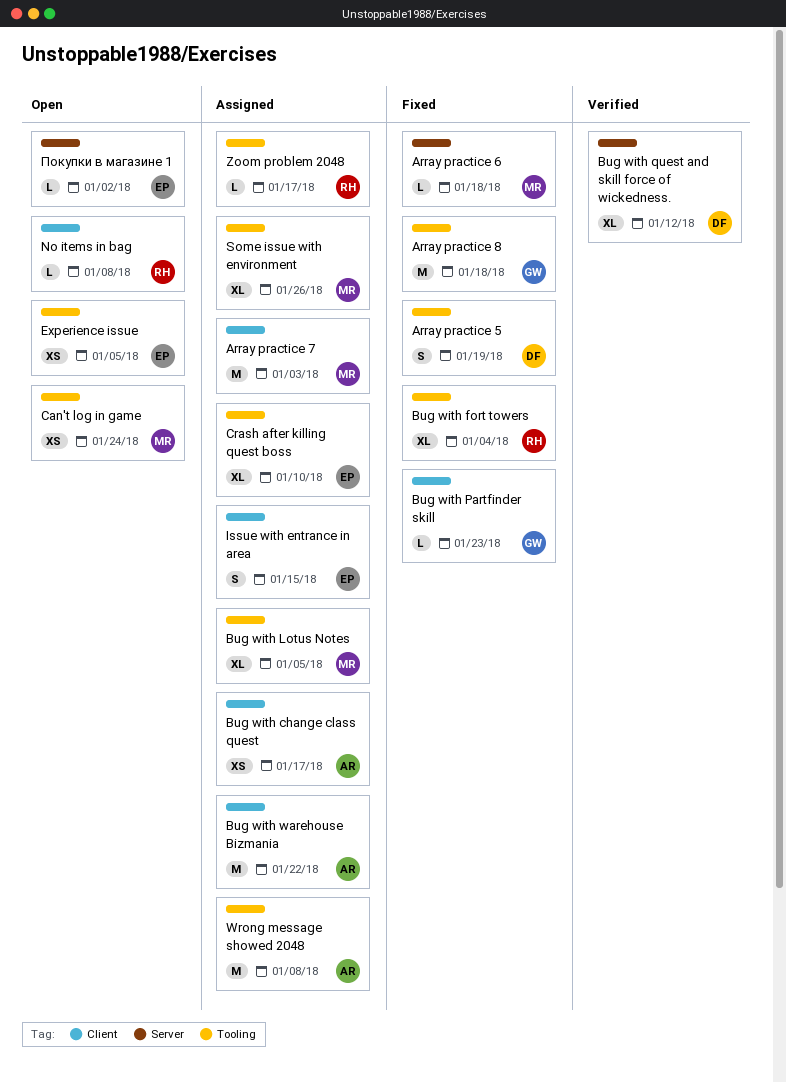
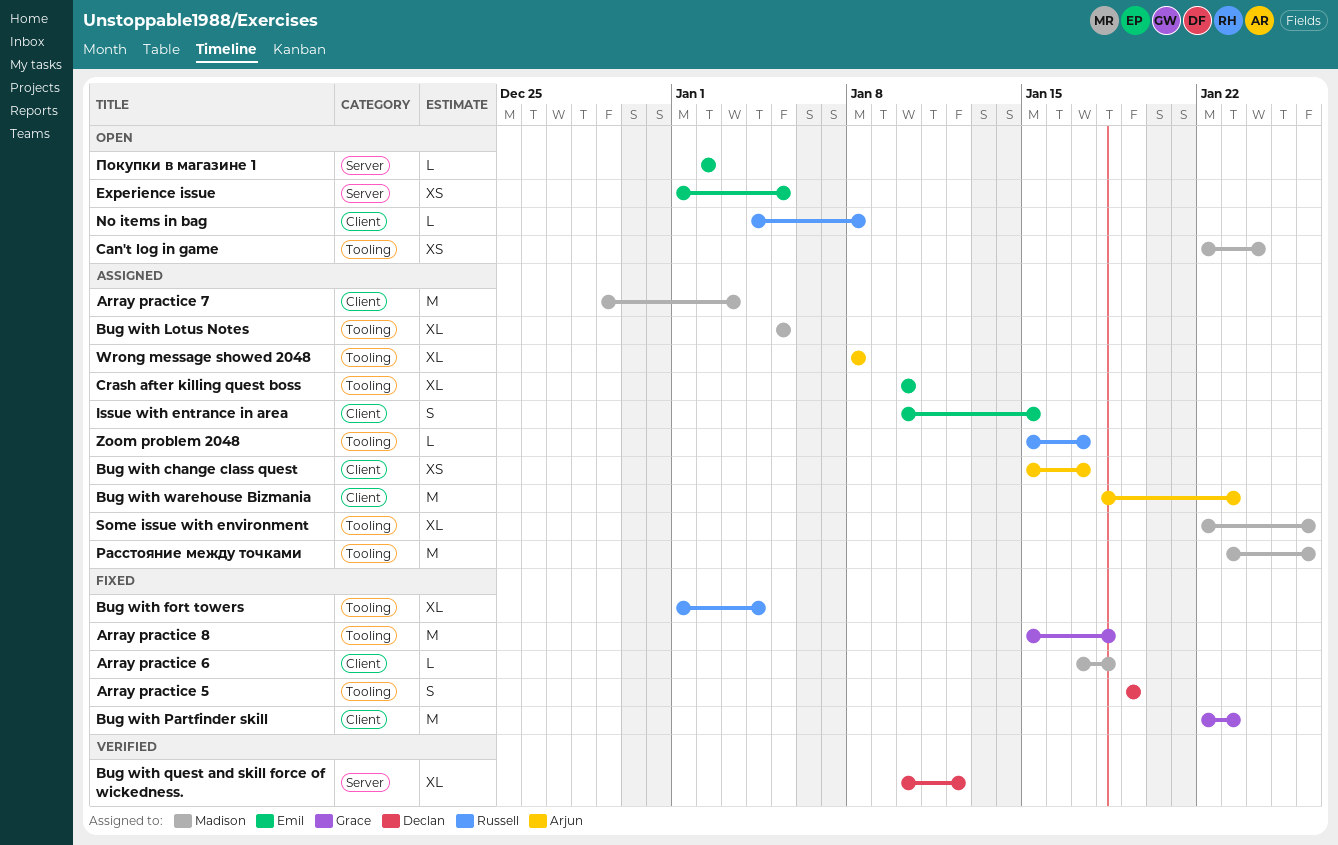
Array practice 6, label: Server -> Client
Bug with Partfinder skill, estimate: L -> M
Bug with warehouse Bizmania, due: Jan 22 -> Jan 23
Experience issue, label: Tooling -> Server
Wrong message showed 2048, estimate: M -> XL
Расстояние между точками: none -> present

